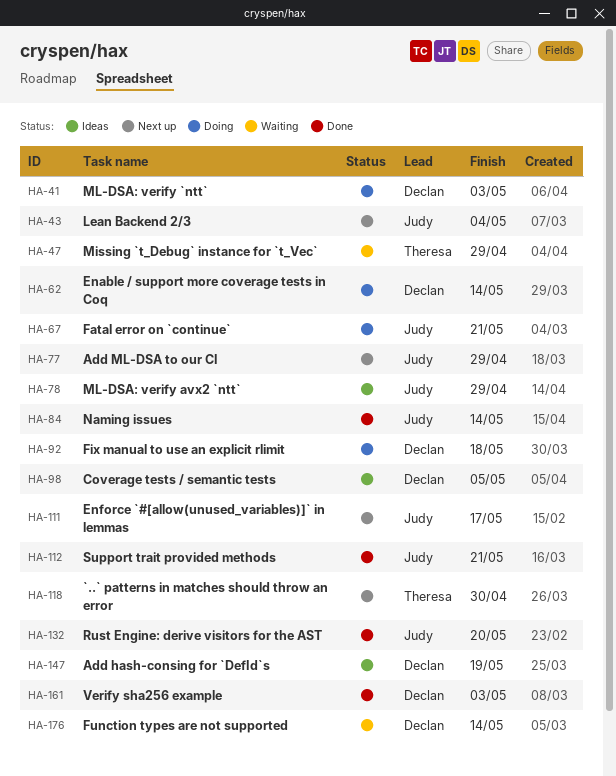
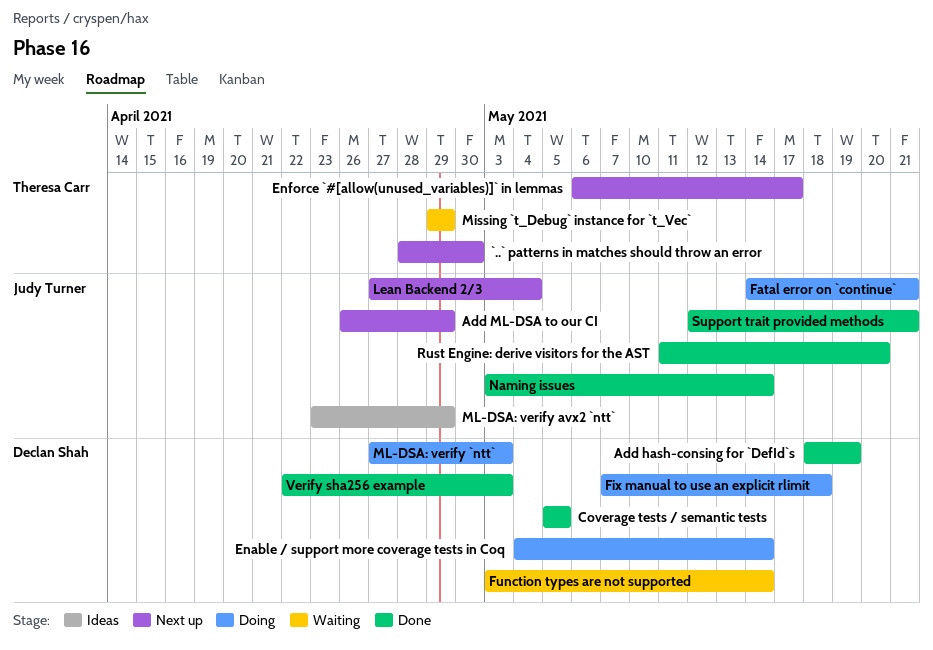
Add hash-consing for `DefId`s, status: Ideas -> Done
Coverage tests / semantic tests, status: Ideas -> Done
Enforce `#[allow(unused_variables)]` in lemmas, owner: Judy Turner -> Theresa Carr

